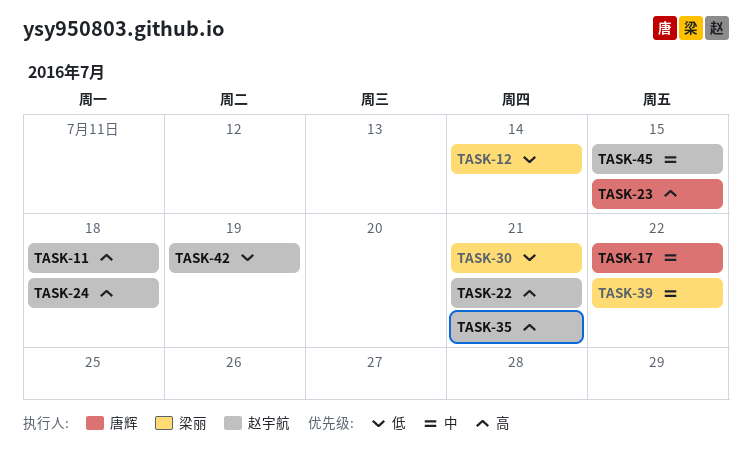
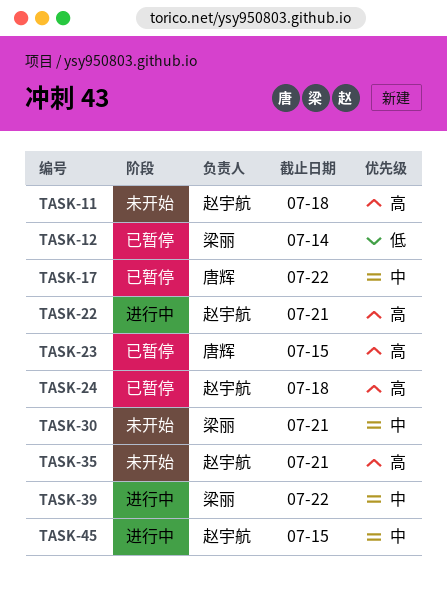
TASK-30, priority: 低 -> 中
TASK-42: present -> none

